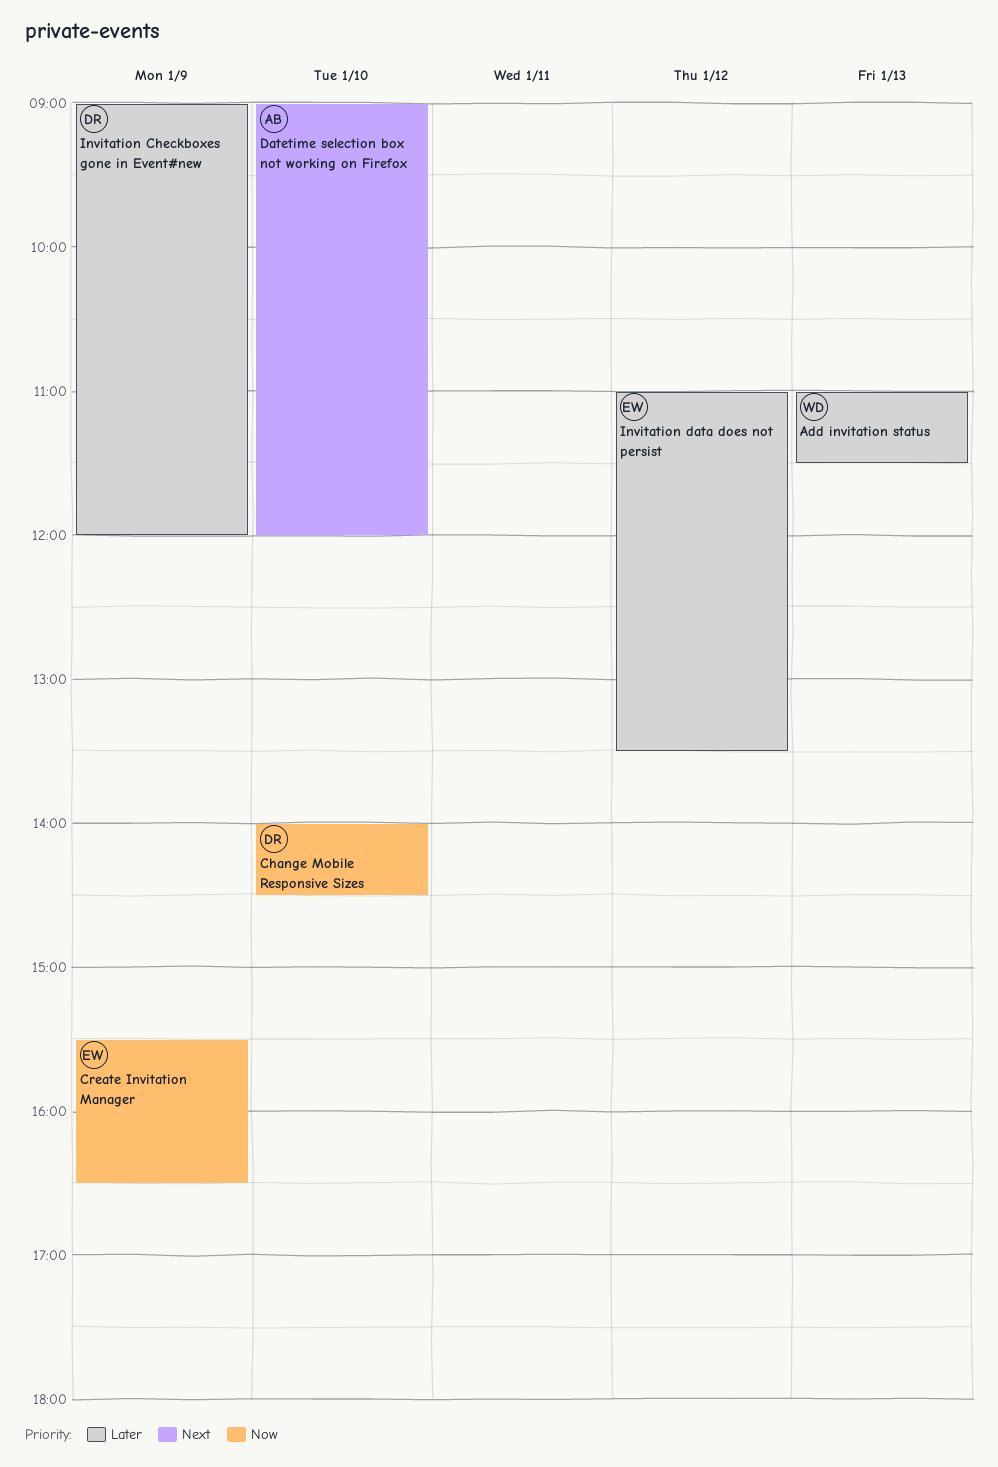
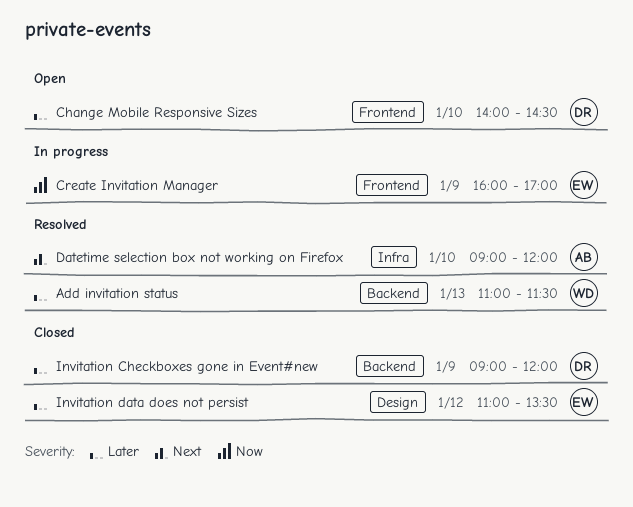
Change Mobile Responsive Sizes, priority: Now -> Later
Create Invitation Manager, begins: 15:30 -> 16:00
Create Invitation Manager, ends: 16:30 -> 17:00

